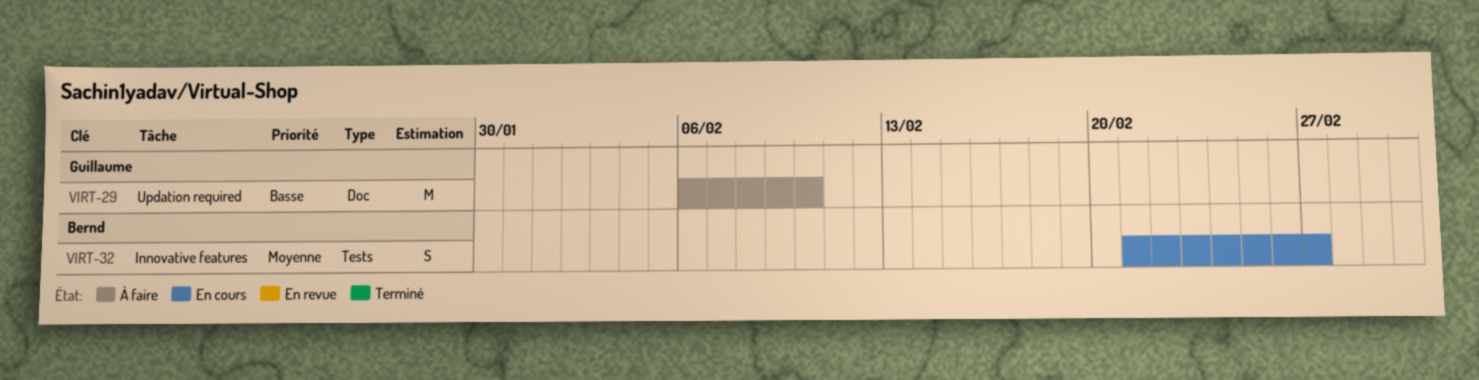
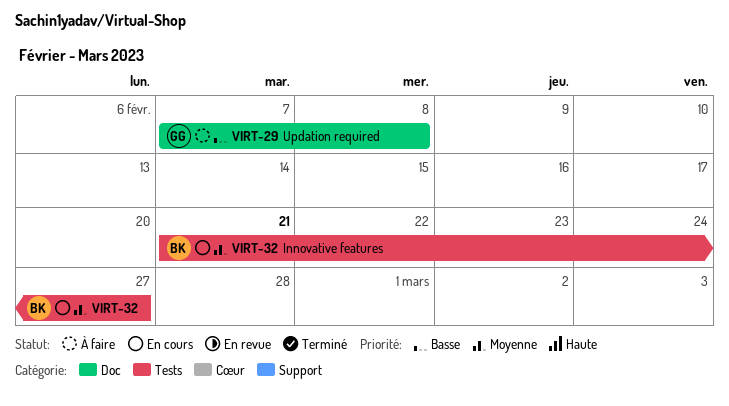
VIRT-29, start: Feb 6 -> Feb 7
VIRT-29, due: Feb 10 -> Feb 8

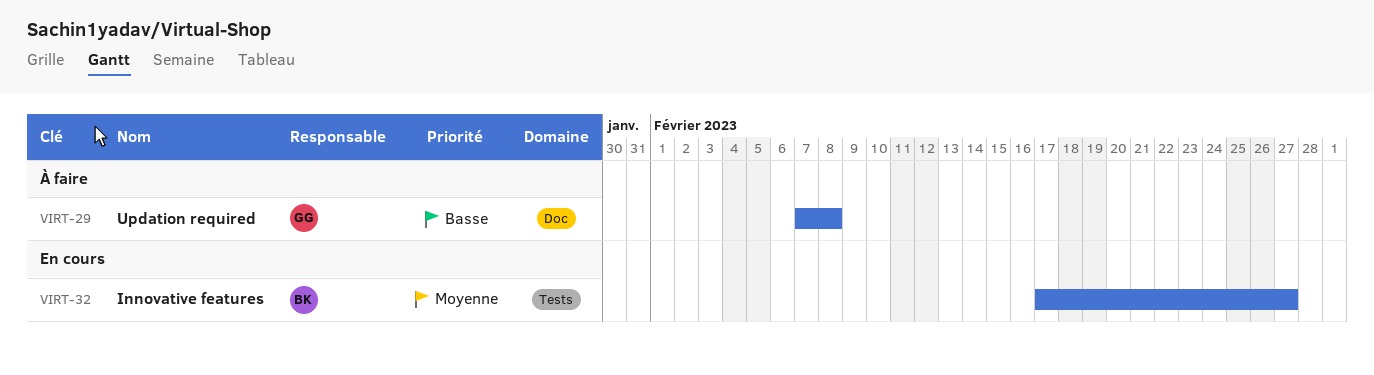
VIRT-32, start: Feb 21 -> Feb 17

